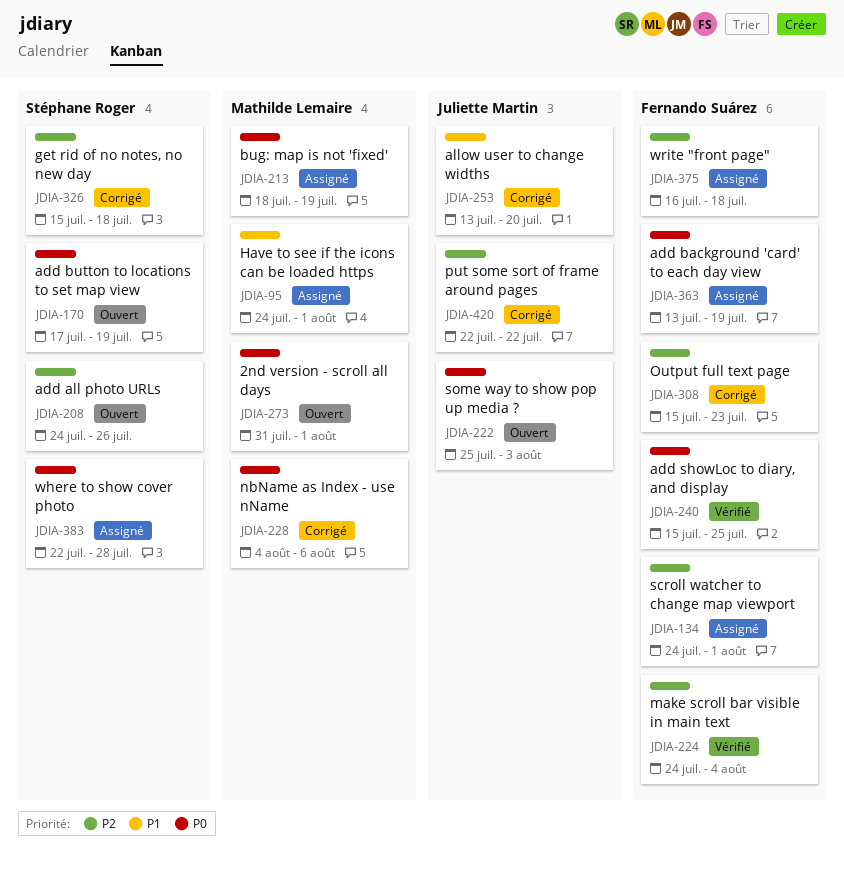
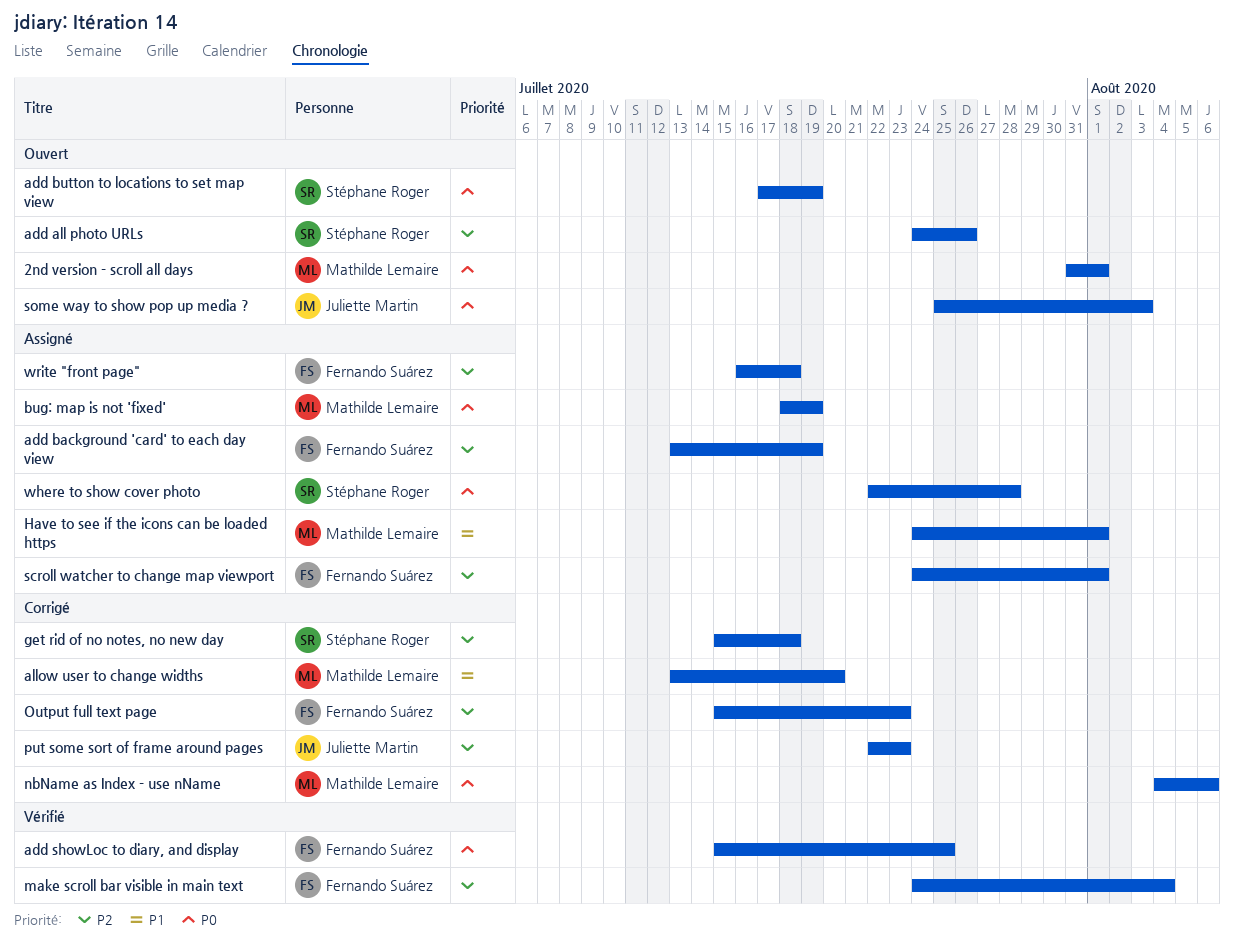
add background 'card' to each day view, priority: P0 -> P2
allow user to change widths, owner: Juliette Martin -> Mathilde Lemaire
put some sort of frame around pages, due: Jul 22 -> Jul 23

